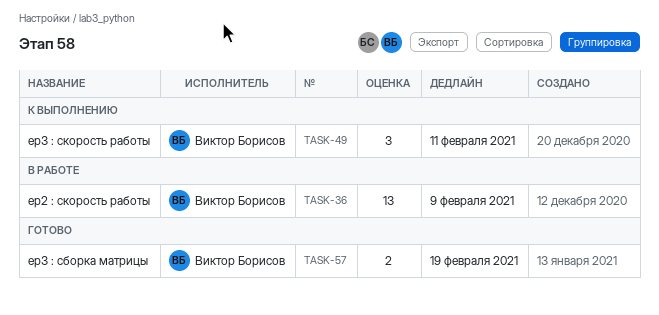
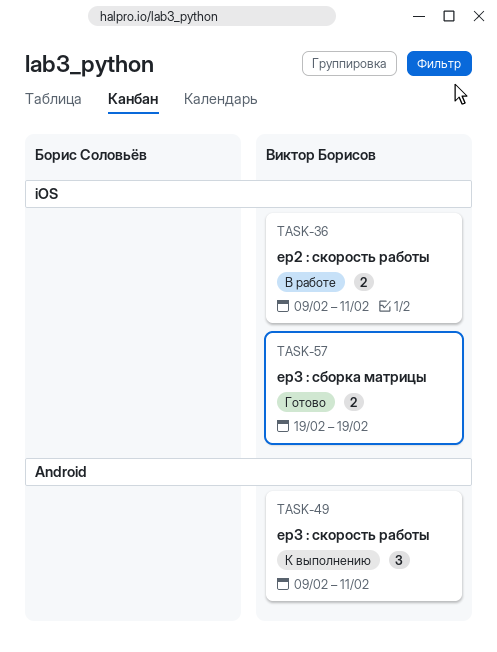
TASK-36, estimate: 13 -> 2
TASK-36, due: Feb 9 -> Feb 11

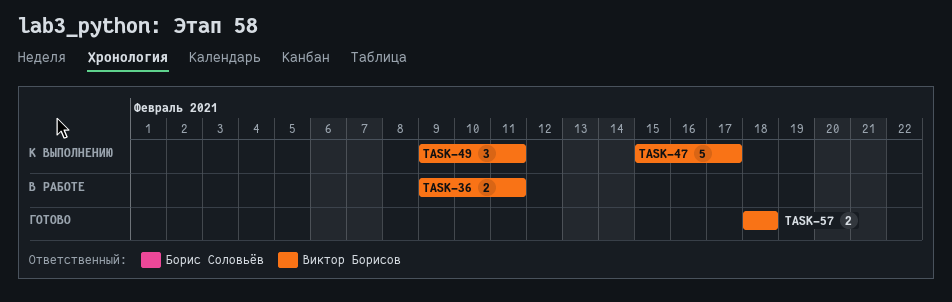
TASK-47: none -> present
TASK-57, start: Feb 19 -> Feb 18
TASK-57, due: Feb 19 -> Feb 18

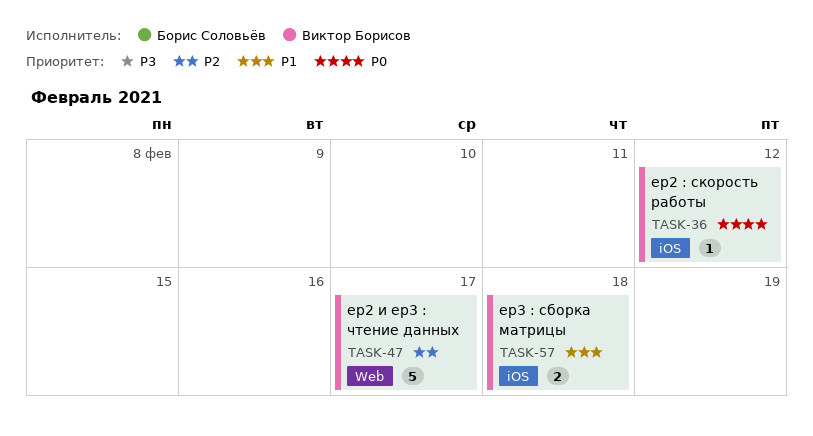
TASK-36, estimate: 2 -> 1
TASK-36, due: Feb 11 -> Feb 12
TASK-49: present -> none

